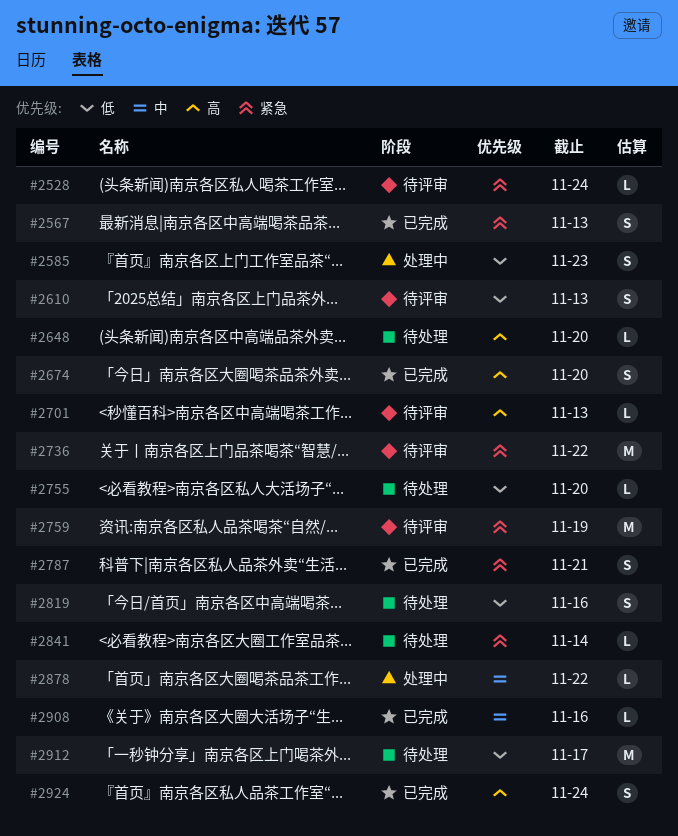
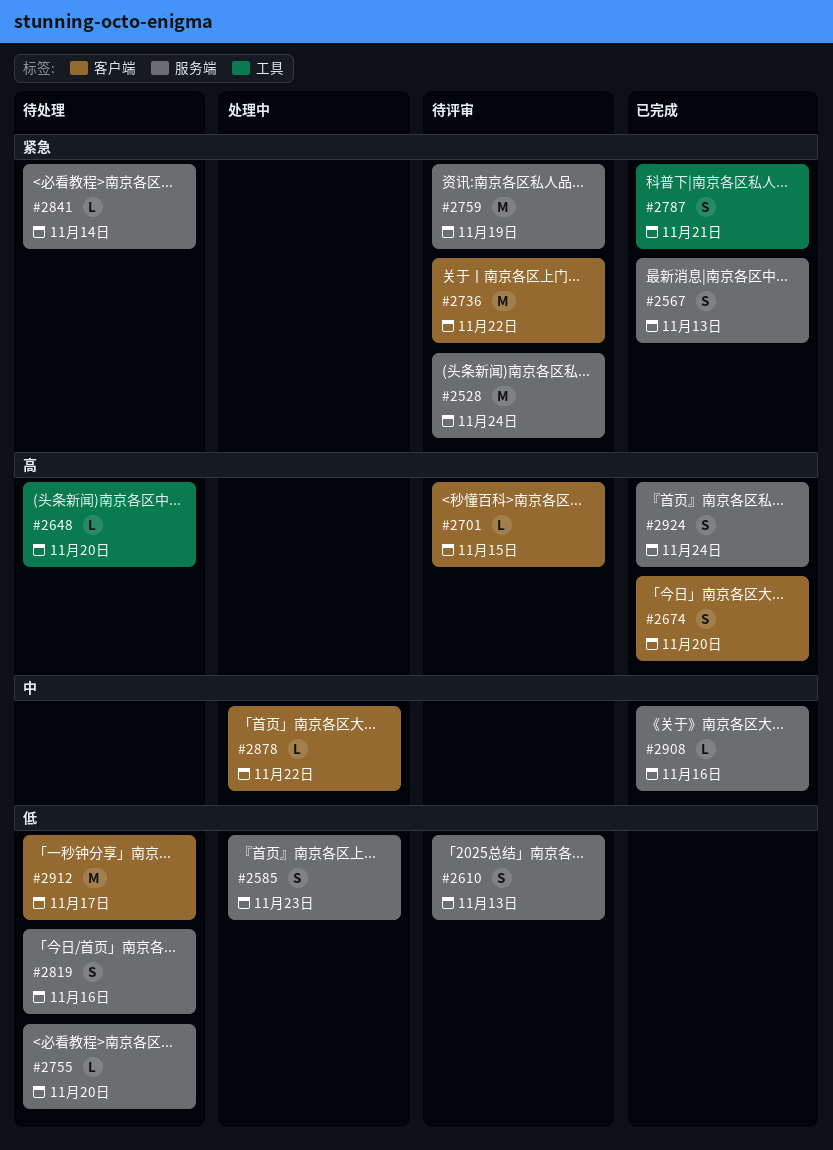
#2528, estimate: L -> M
#2701, due: Nov 13 -> Nov 15

